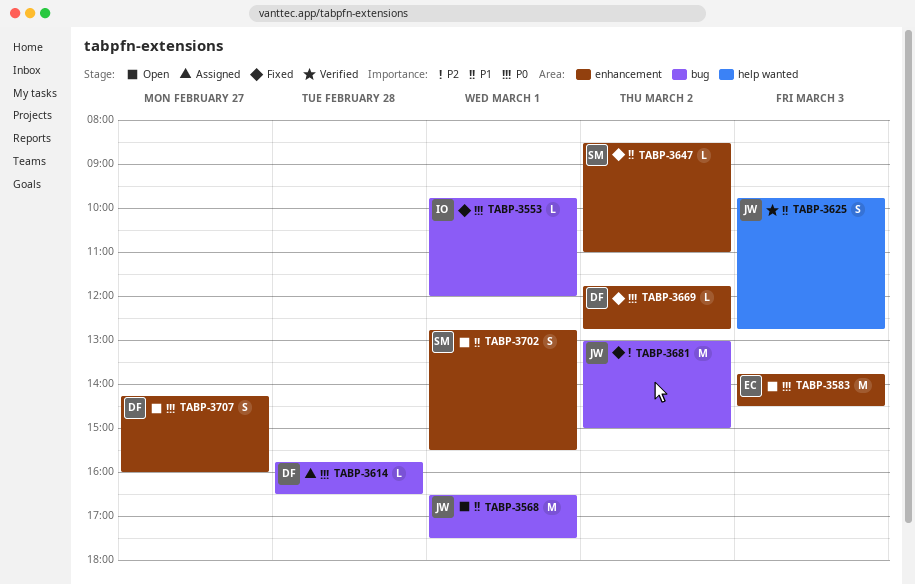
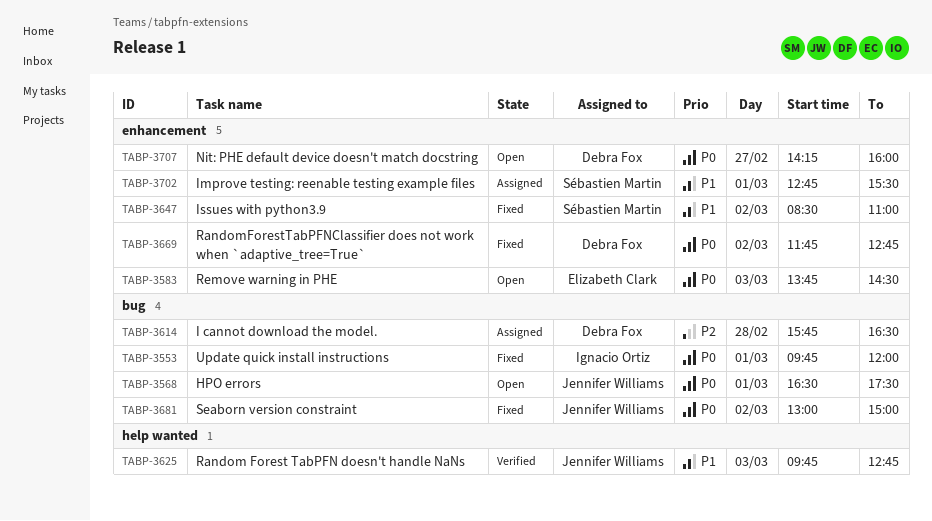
TABP-3568, priority: P1 -> P0
TABP-3614, priority: P0 -> P2
TABP-3681, priority: P2 -> P0
TABP-3702, status: Open -> Assigned

